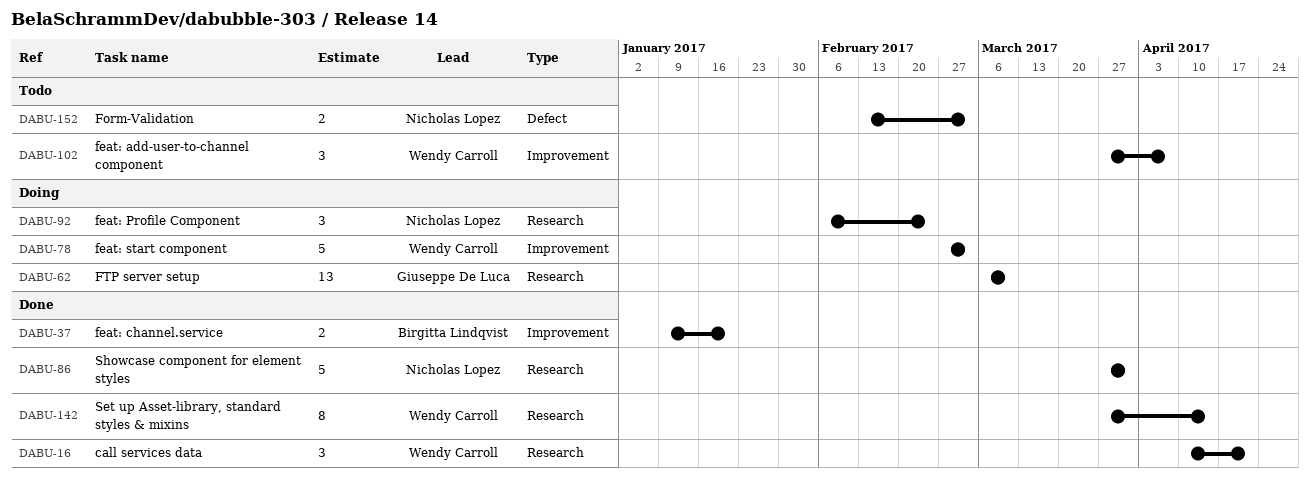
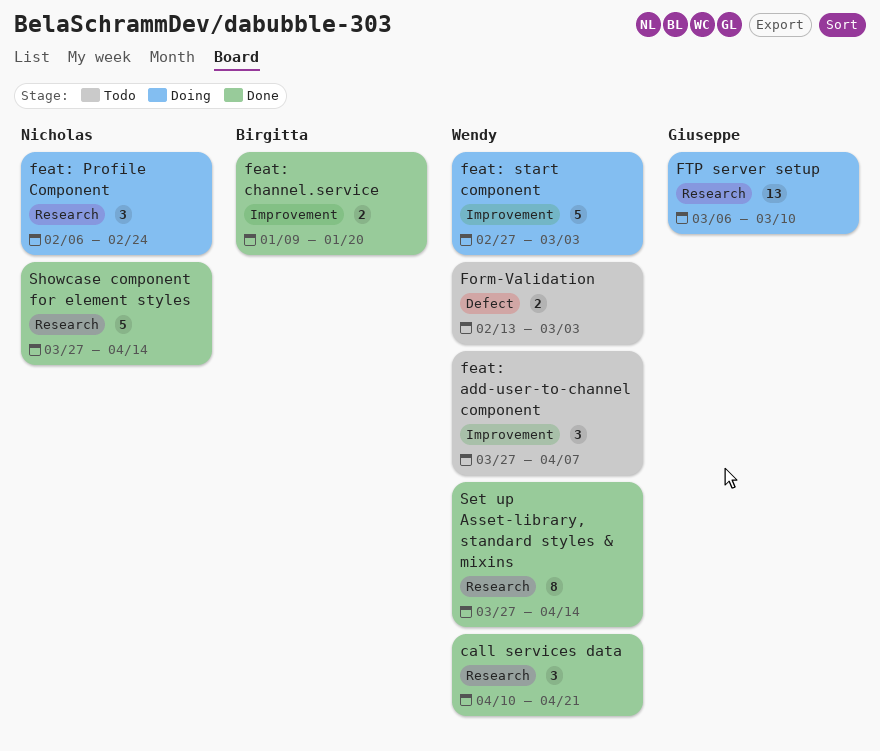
Form-Validation, owner: Nicholas Lopez -> Wendy Carroll
Showcase component for element styles, due: Mar 31 -> Apr 14

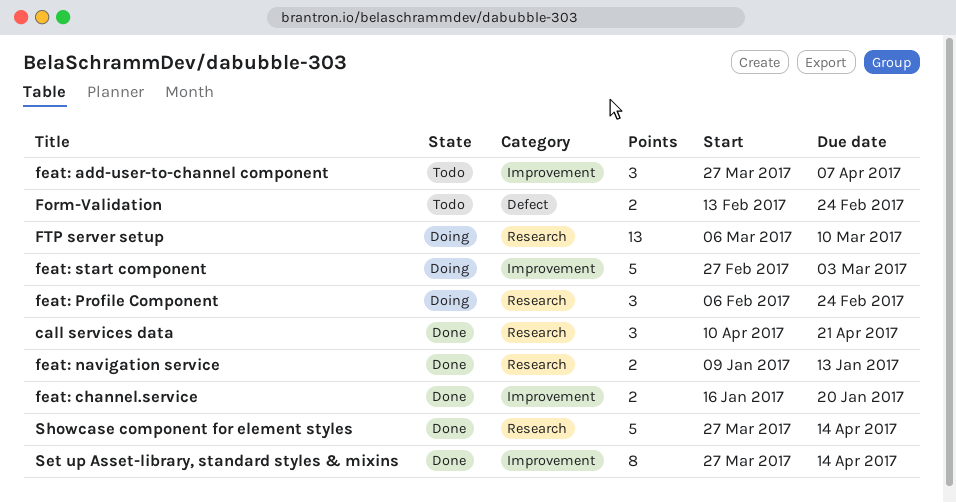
feat: channel.service, start: Jan 9 -> Jan 16
feat: navigation service: none -> present
Form-Validation, due: Mar 3 -> Feb 24
Set up Asset-library, standard styles & mixins, label: Research -> Improvement

